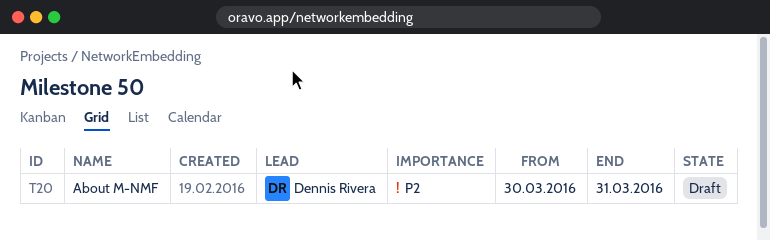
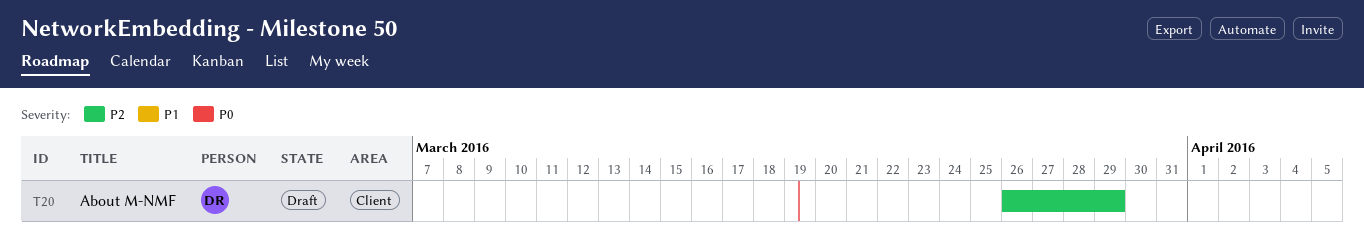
T20, start: Mar 30 -> Mar 26
T20, due: Mar 31 -> Mar 29

